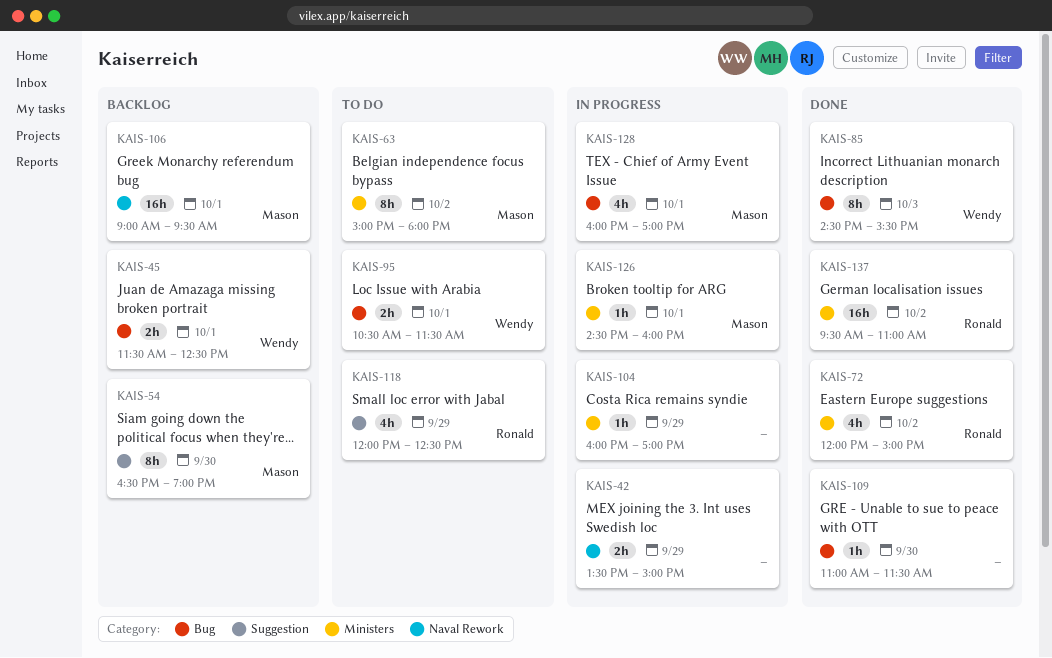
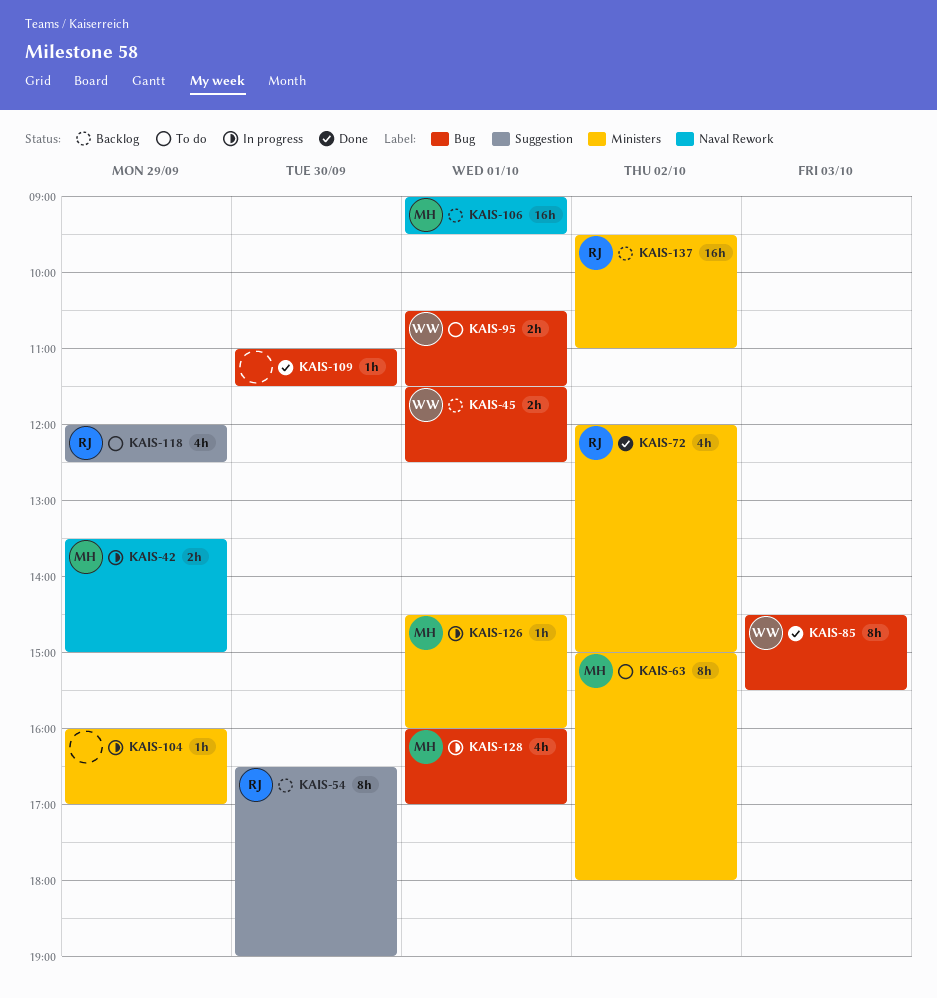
KAIS-42, owner: none -> Mason
KAIS-54, owner: Mason -> Ronald
KAIS-137, status: Done -> Backlog

